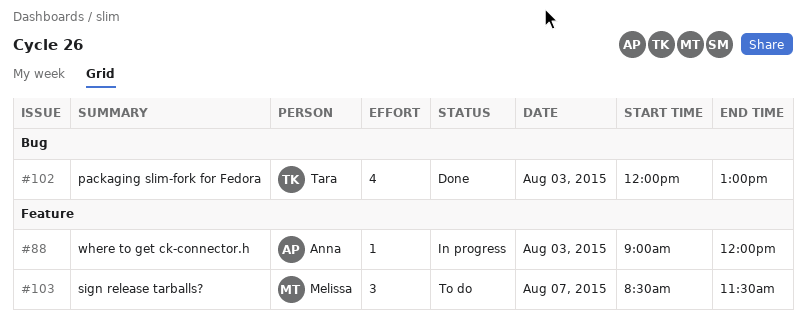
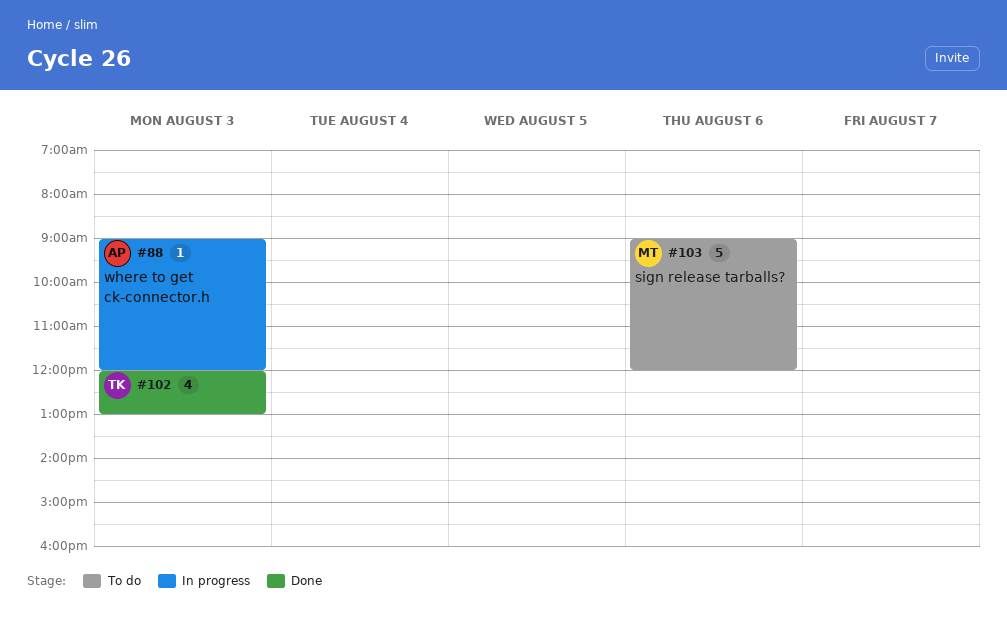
#103, estimate: 3 -> 5
#103, day: Aug 7 -> Aug 6
#103, begins: 08:30 -> 09:00
#103, ends: 11:30 -> 12:00

